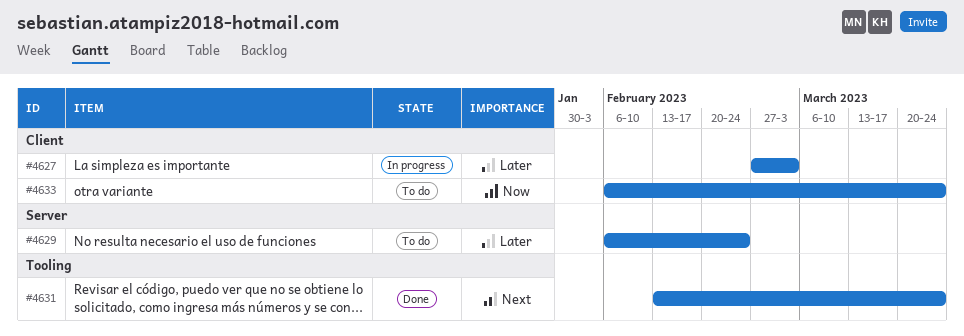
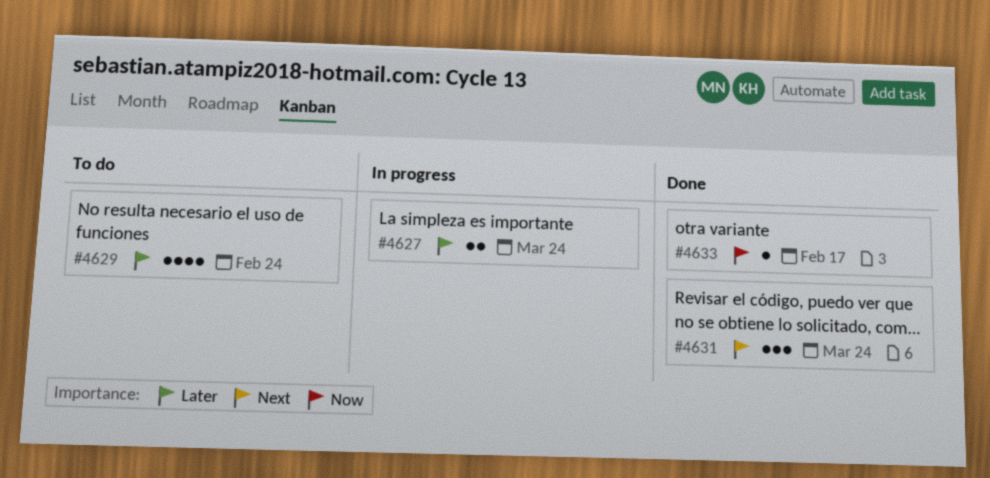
#4627, due: Mar 3 -> Mar 24
#4633, status: To do -> Done
#4633, due: Mar 24 -> Feb 17

